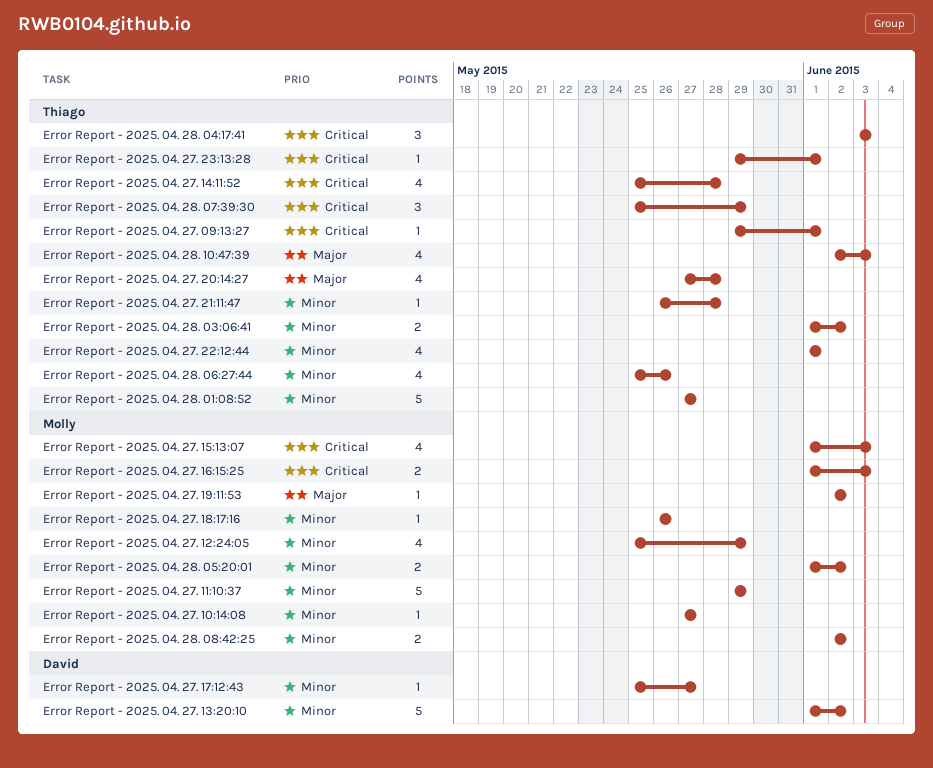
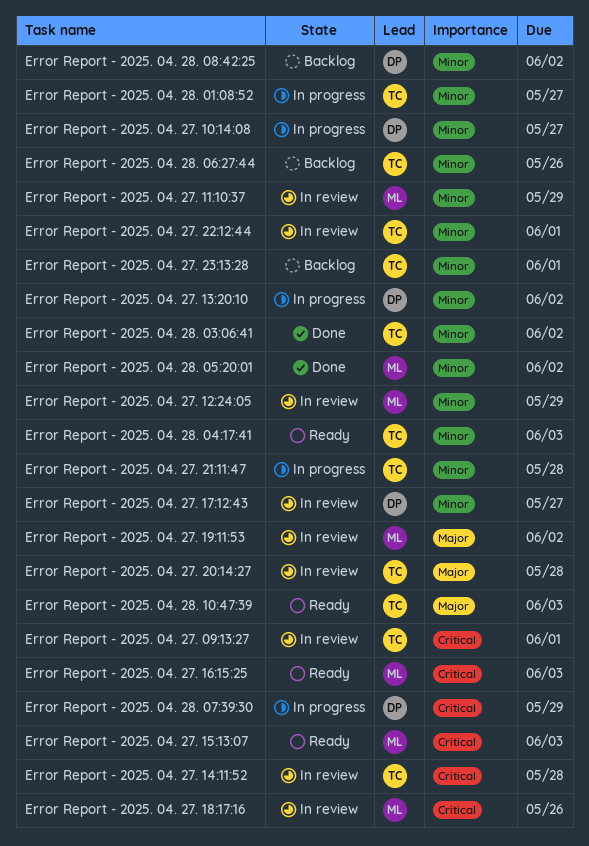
Error Report - 2025. 04. 27. 10:14:08, owner: Molly -> David
Error Report - 2025. 04. 27. 18:17:16, priority: Minor -> Critical
Error Report - 2025. 04. 27. 23:13:28, priority: Critical -> Minor
Error Report - 2025. 04. 28. 04:17:41, priority: Critical -> Minor
Error Report - 2025. 04. 28. 07:39:30, owner: Thiago -> David
Error Report - 2025. 04. 28. 08:42:25, owner: Molly -> David

